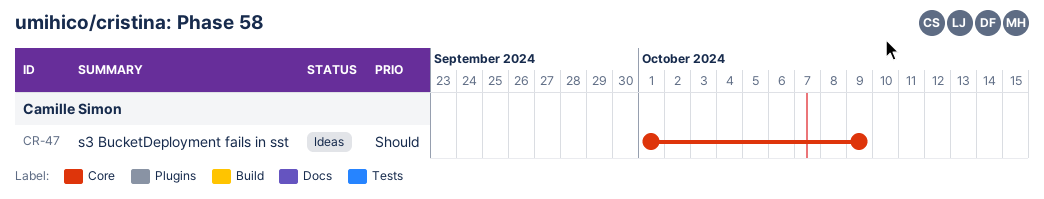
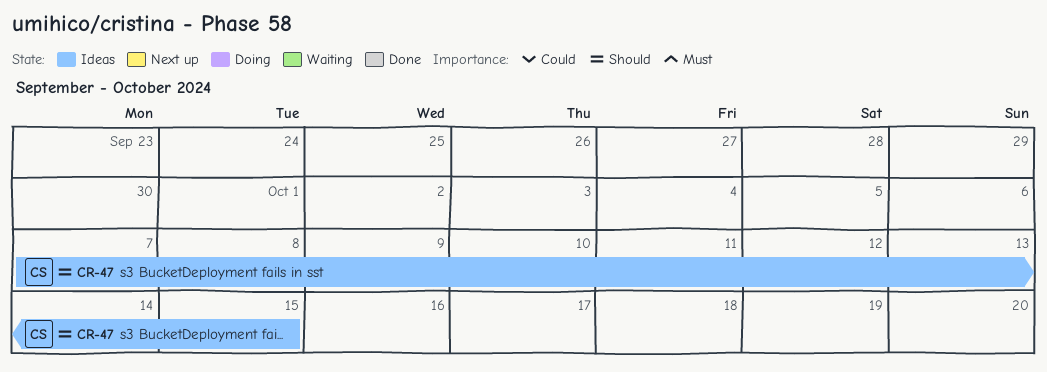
CR-47, start: Oct 1 -> Oct 7
CR-47, due: Oct 9 -> Oct 15

